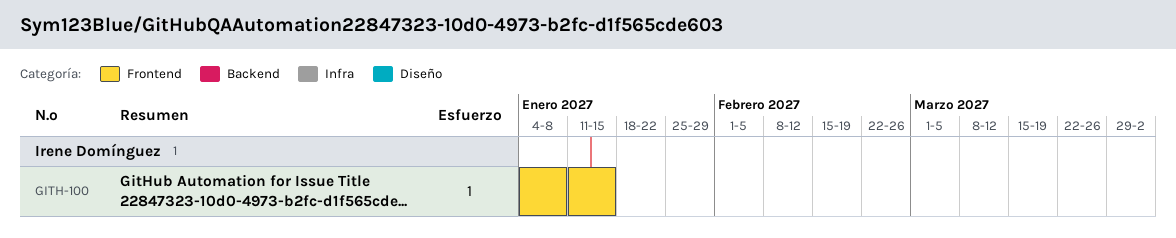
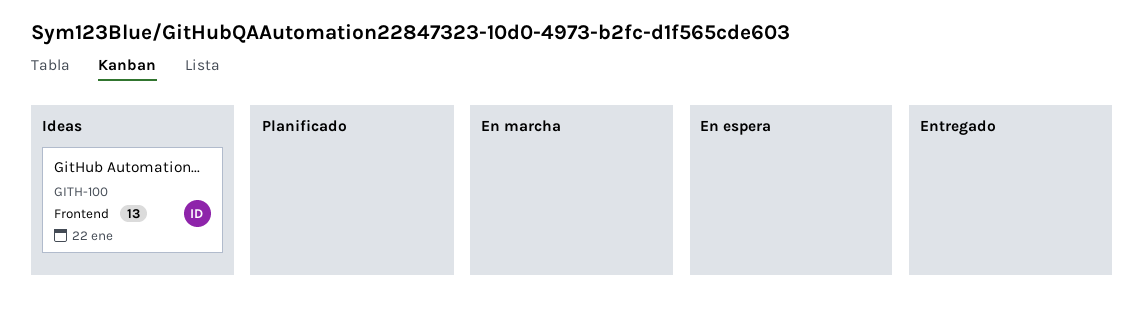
GITH-100, estimate: 1 -> 13
GITH-100, due: Jan 15 -> Jan 22

